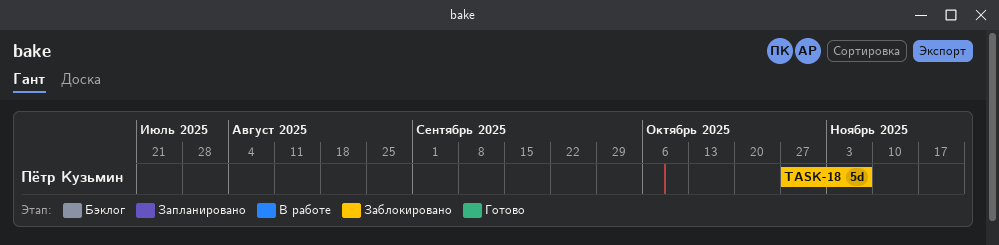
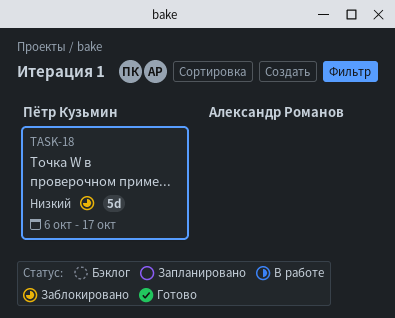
TASK-18, start: Oct 27 -> Oct 6
TASK-18, due: Nov 7 -> Oct 17

